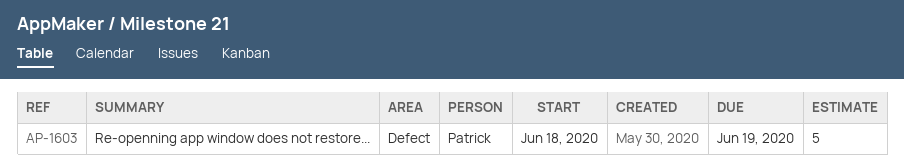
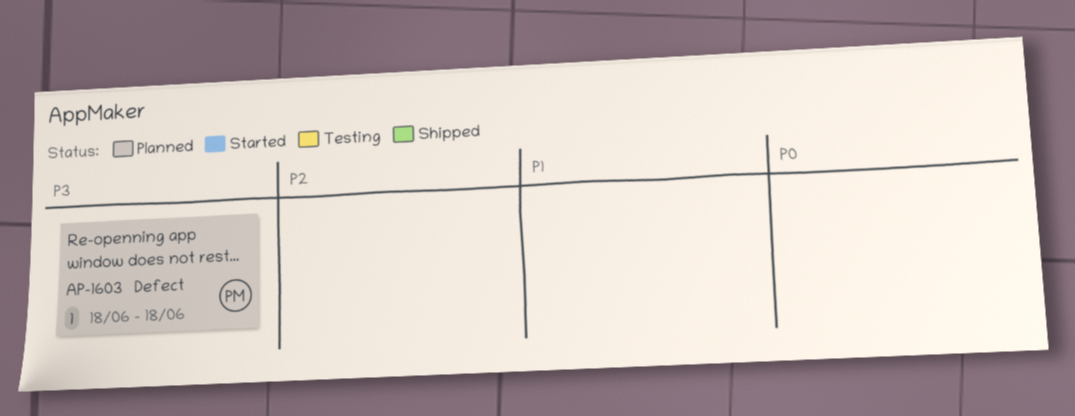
AP-1603, estimate: 5 -> 1
AP-1603, due: Jun 19 -> Jun 18

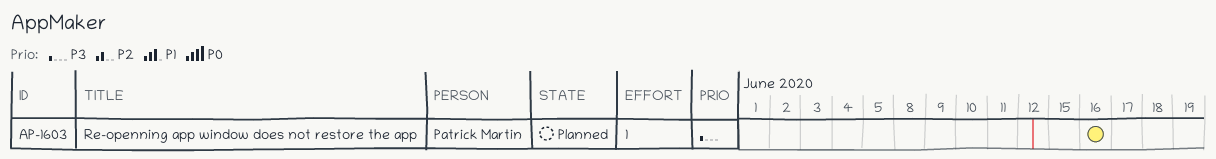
AP-1603, start: Jun 18 -> Jun 16
AP-1603, due: Jun 18 -> Jun 16

